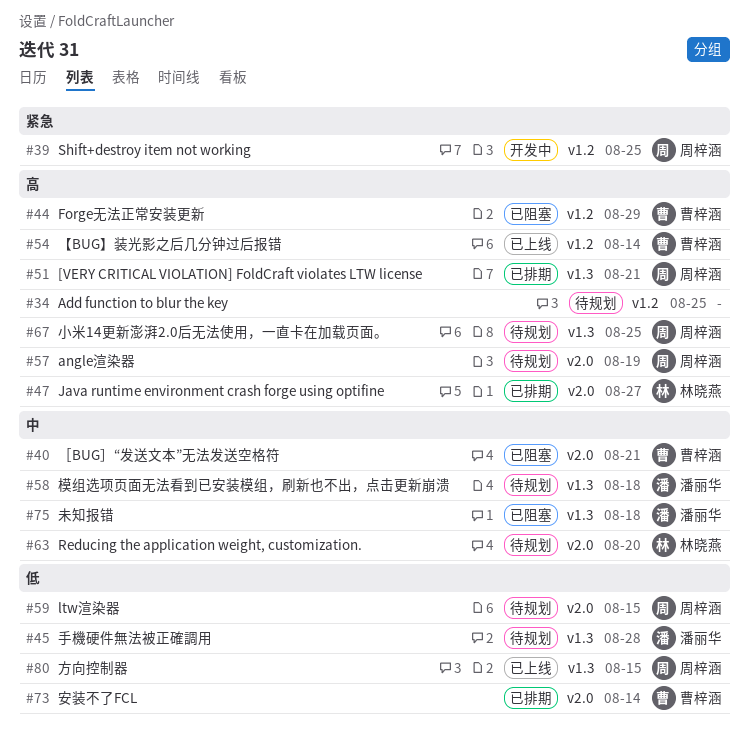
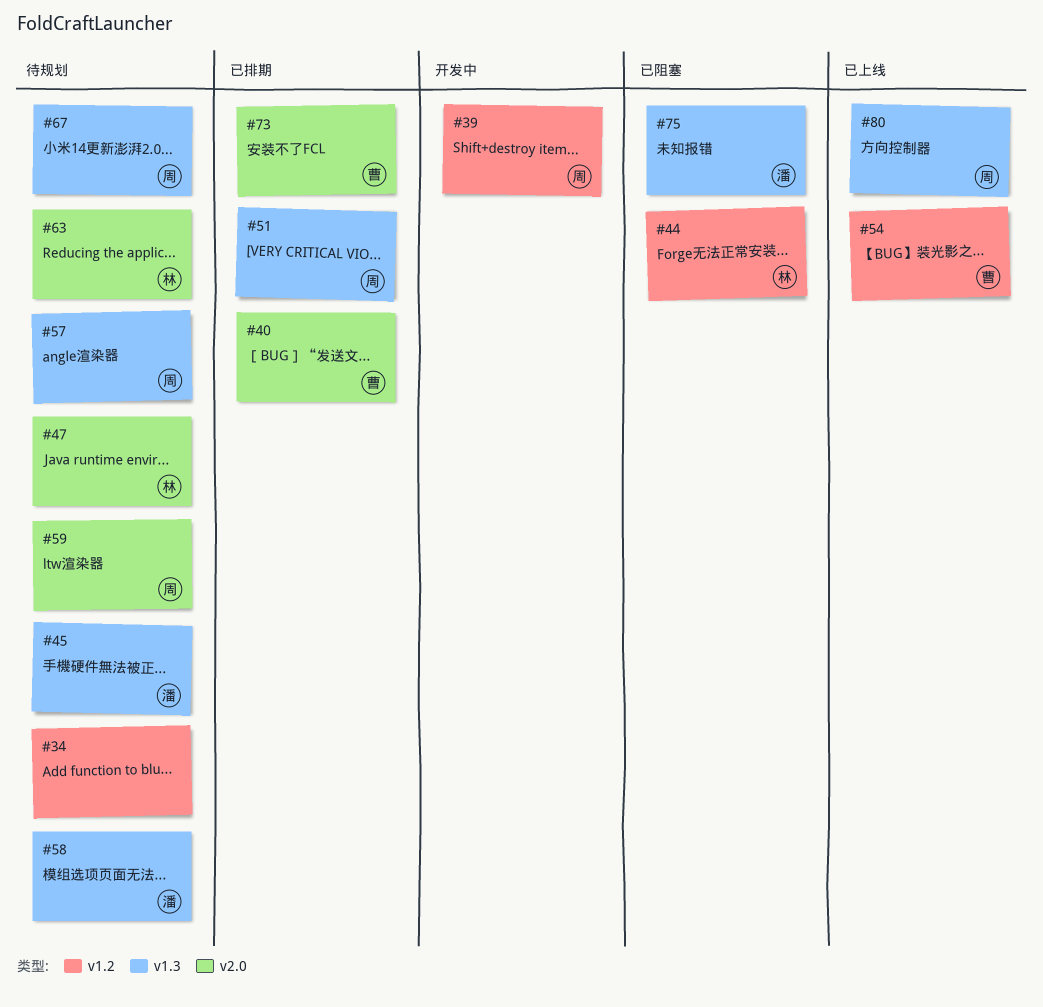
#40, status: 已阻塞 -> 已排期
#44, owner: 曹梓涵 -> 林晓燕
#47, status: 已排期 -> 待规划
#57, label: v2.0 -> v1.3

